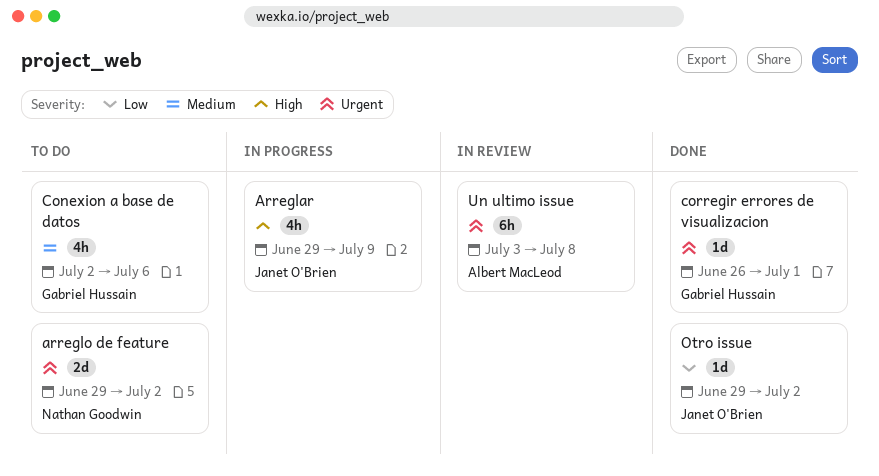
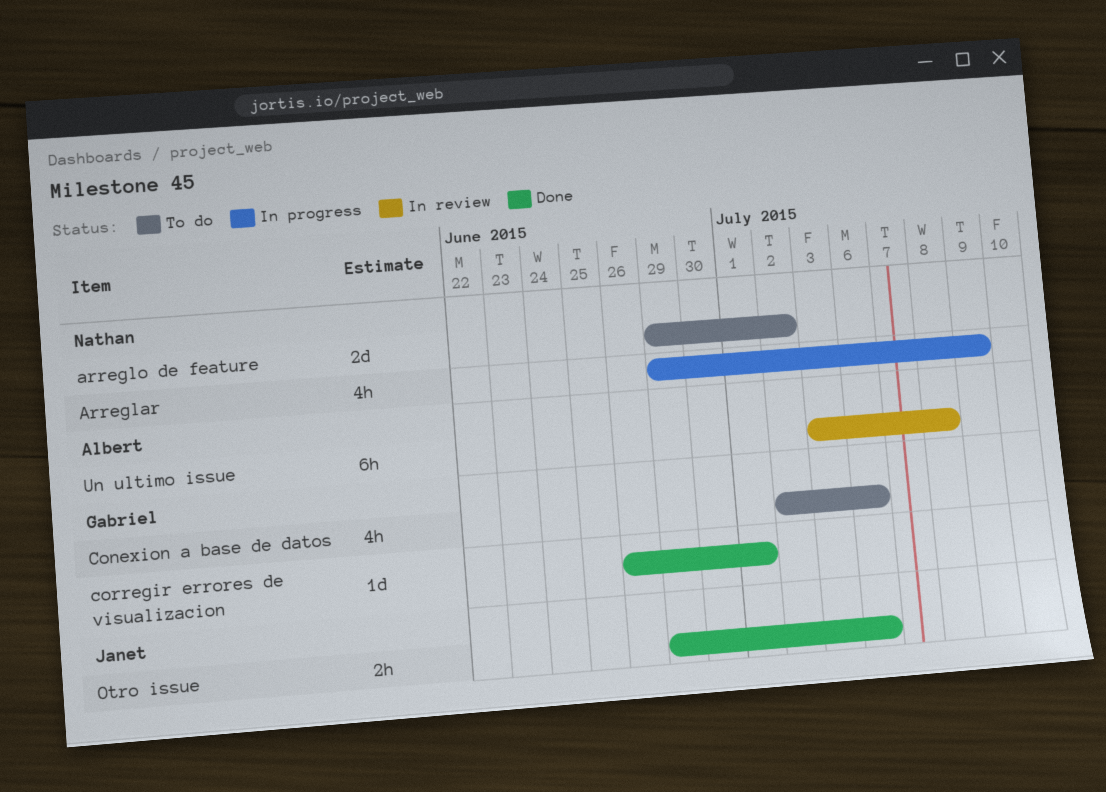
Arreglar, owner: Janet O'Brien -> Nathan Goodwin
Otro issue, estimate: 1d -> 2h
Otro issue, due: Jul 2 -> Jul 6

